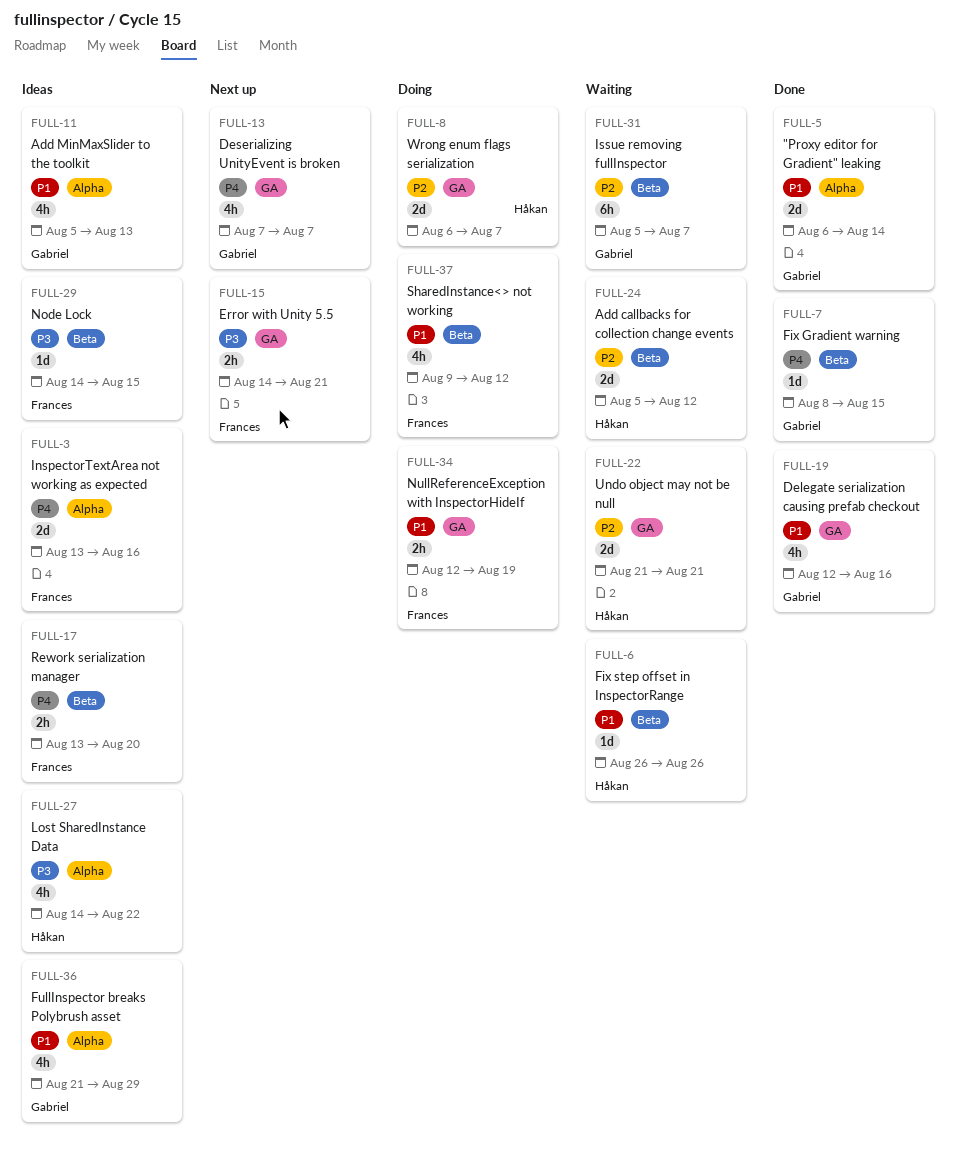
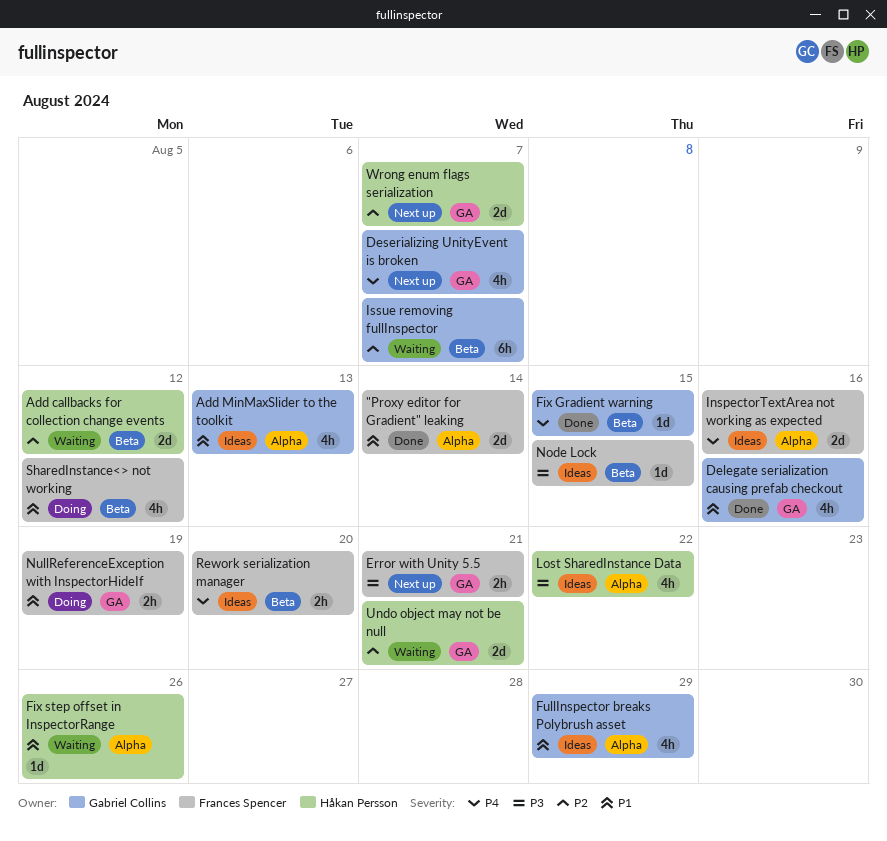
"Proxy editor for Gradient" leaking, owner: Gabriel Collins -> Frances Spencer
Fix step offset in InspectorRange, label: Beta -> Alpha
Wrong enum flags serialization, status: Doing -> Next up

